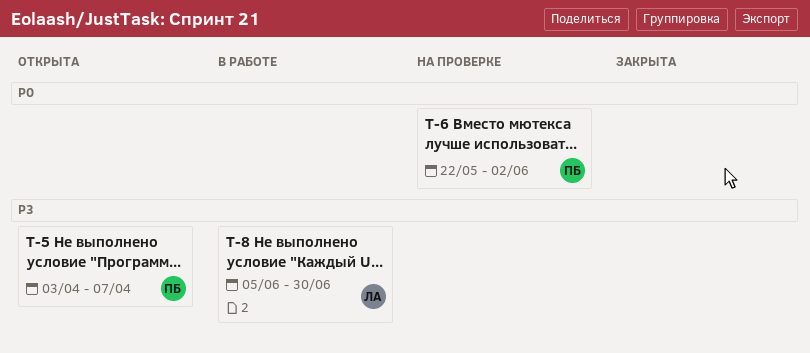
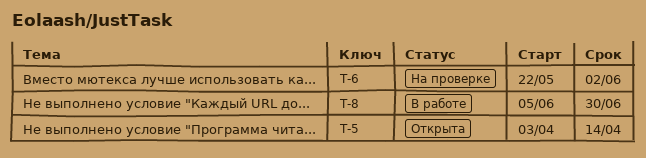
T-5, due: Apr 7 -> Apr 14

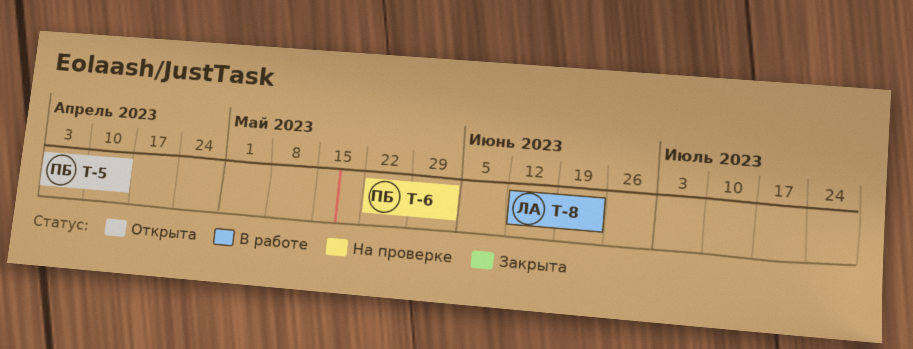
T-8, start: Jun 5 -> Jun 12
T-8, due: Jun 30 -> Jun 23

